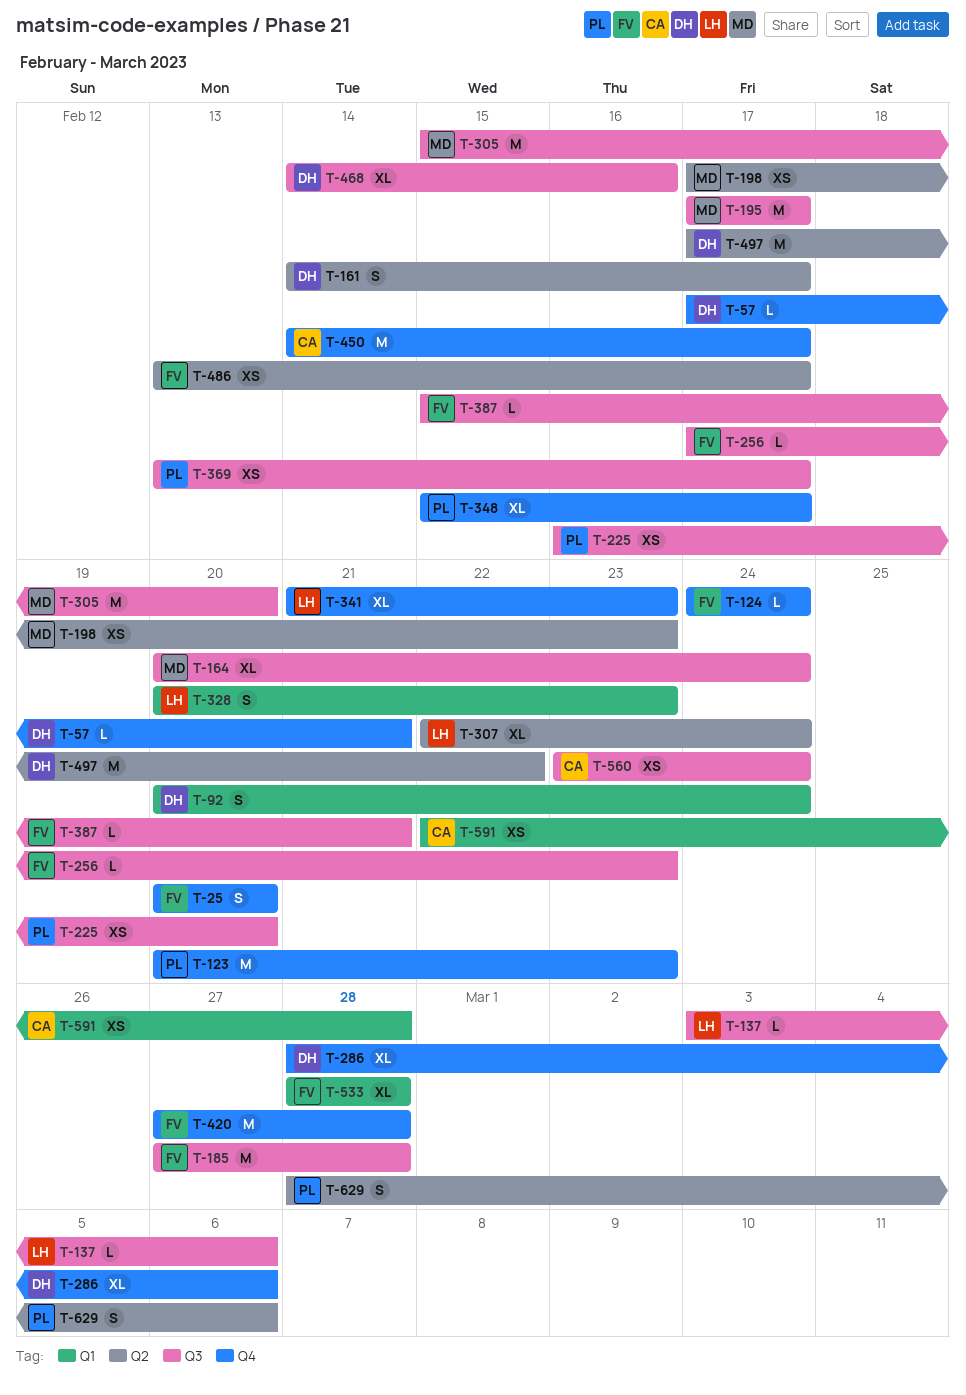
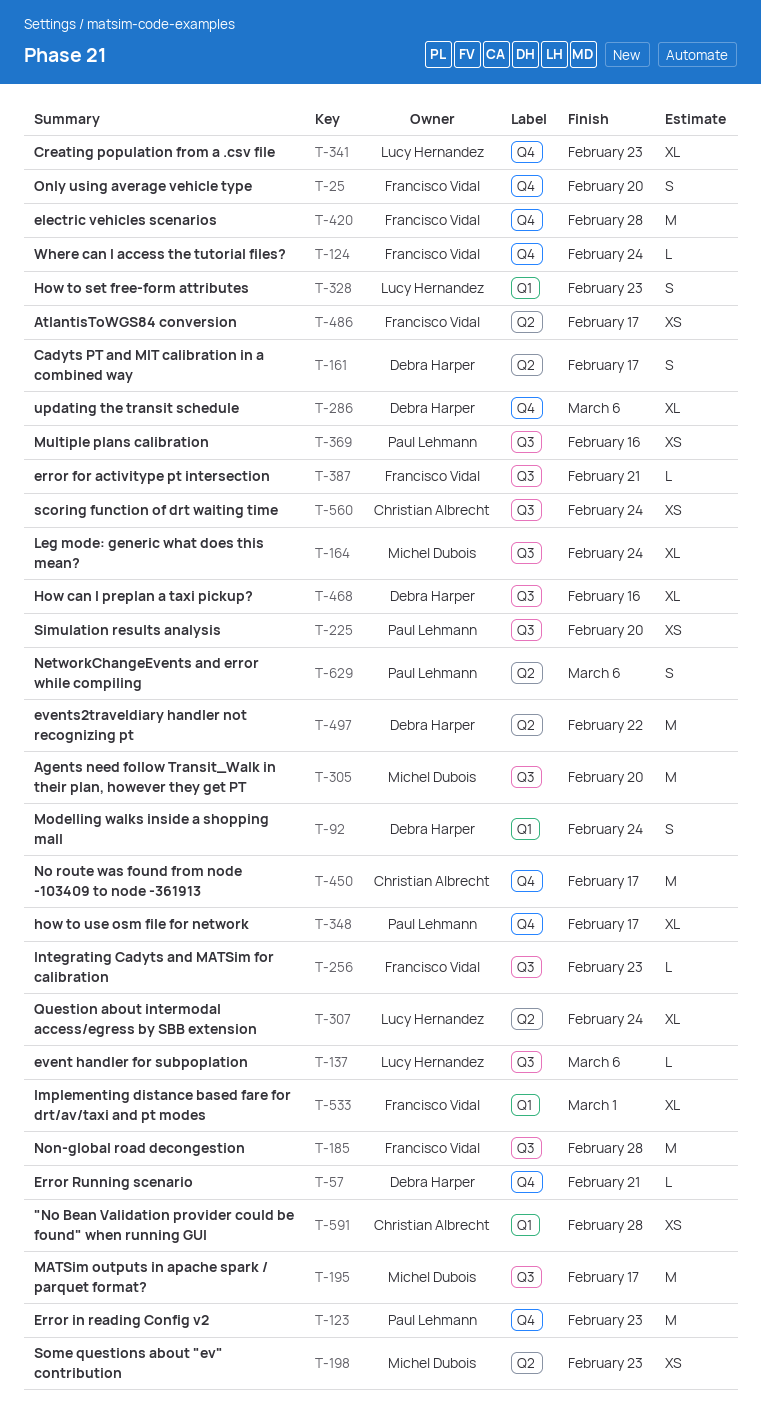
T-369, due: Feb 17 -> Feb 16
T-533, due: Feb 28 -> Mar 1

